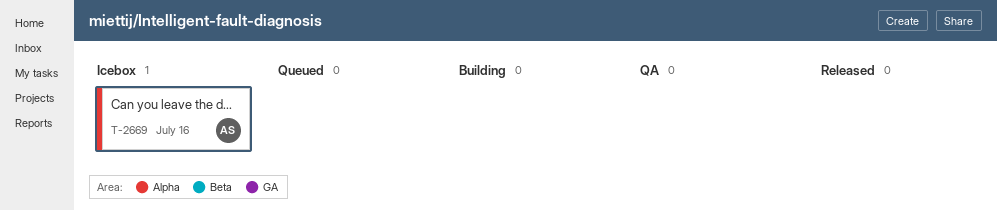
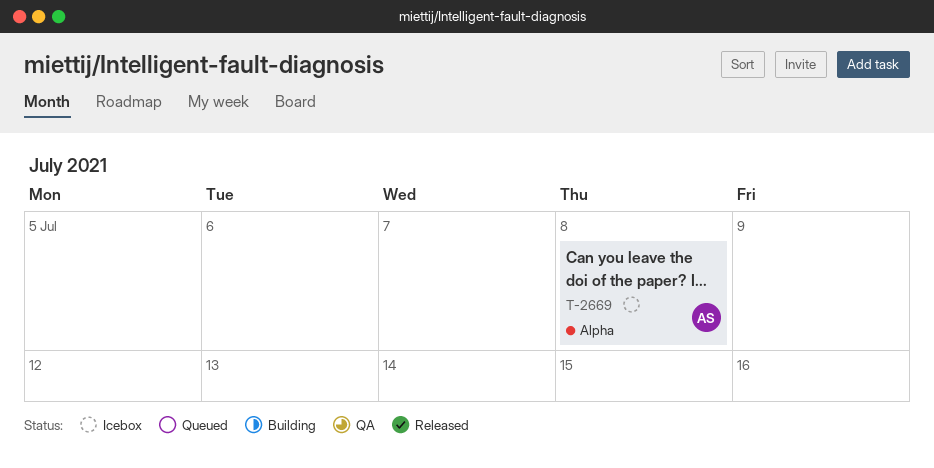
T-2669, due: Jul 16 -> Jul 8

